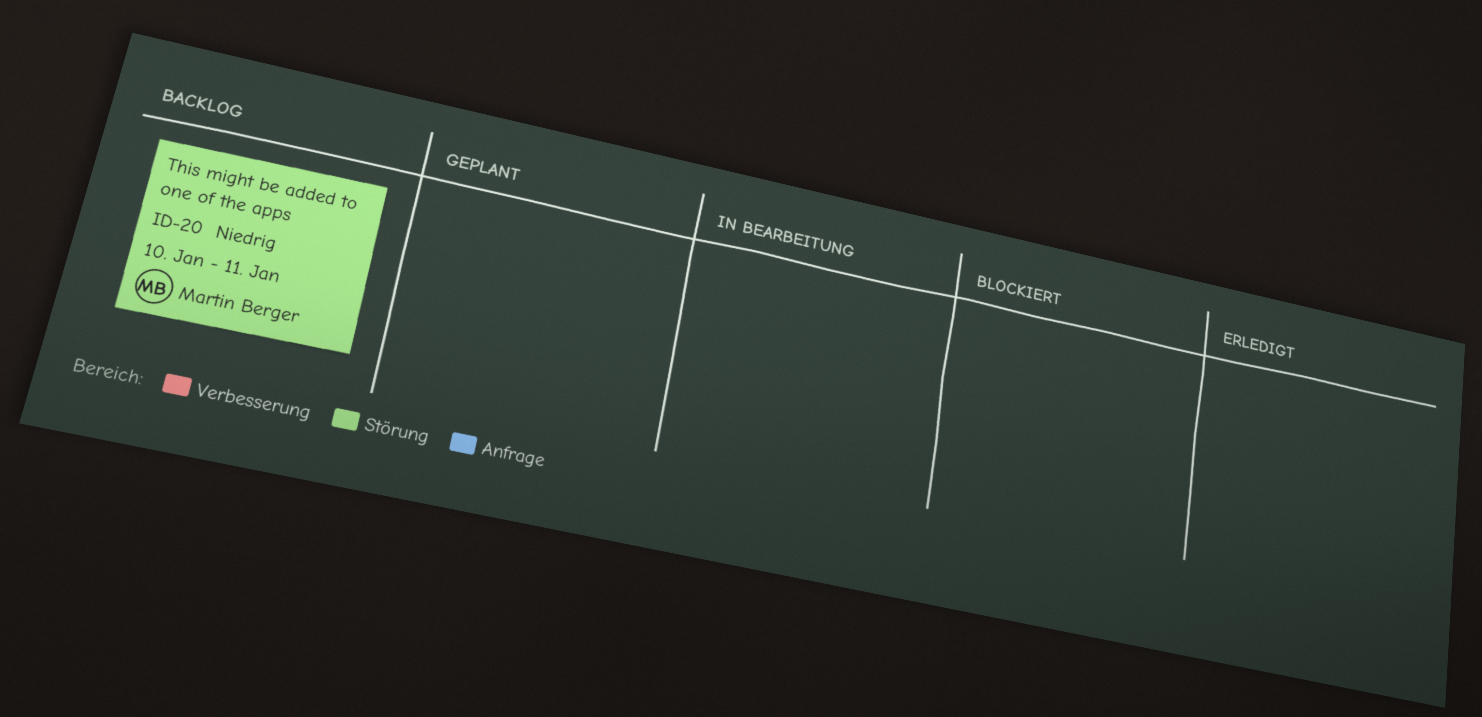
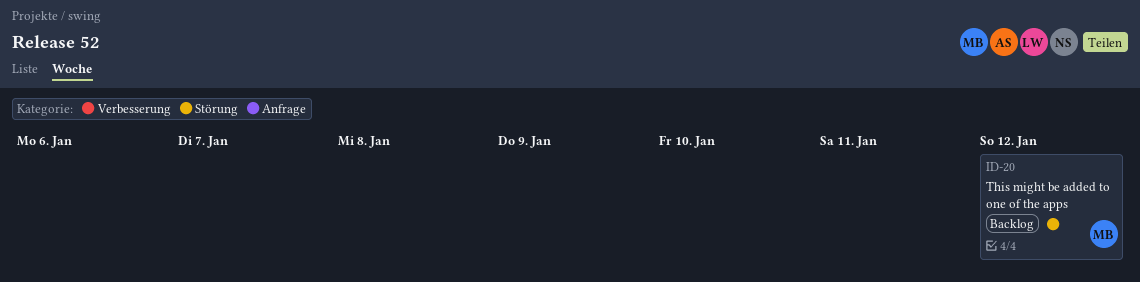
ID-20, due: Jan 11 -> Jan 12

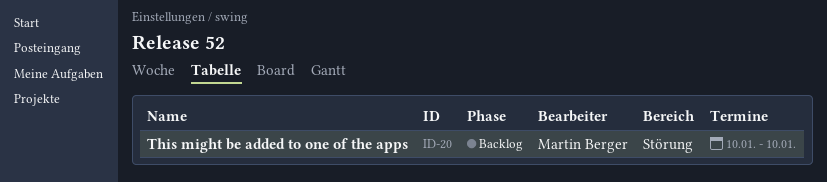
ID-20, due: Jan 12 -> Jan 10

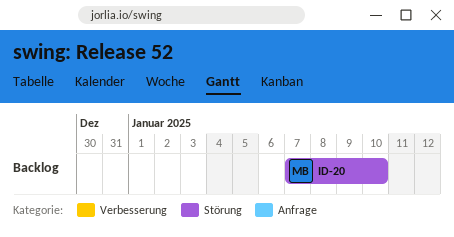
ID-20, start: Jan 10 -> Jan 7

